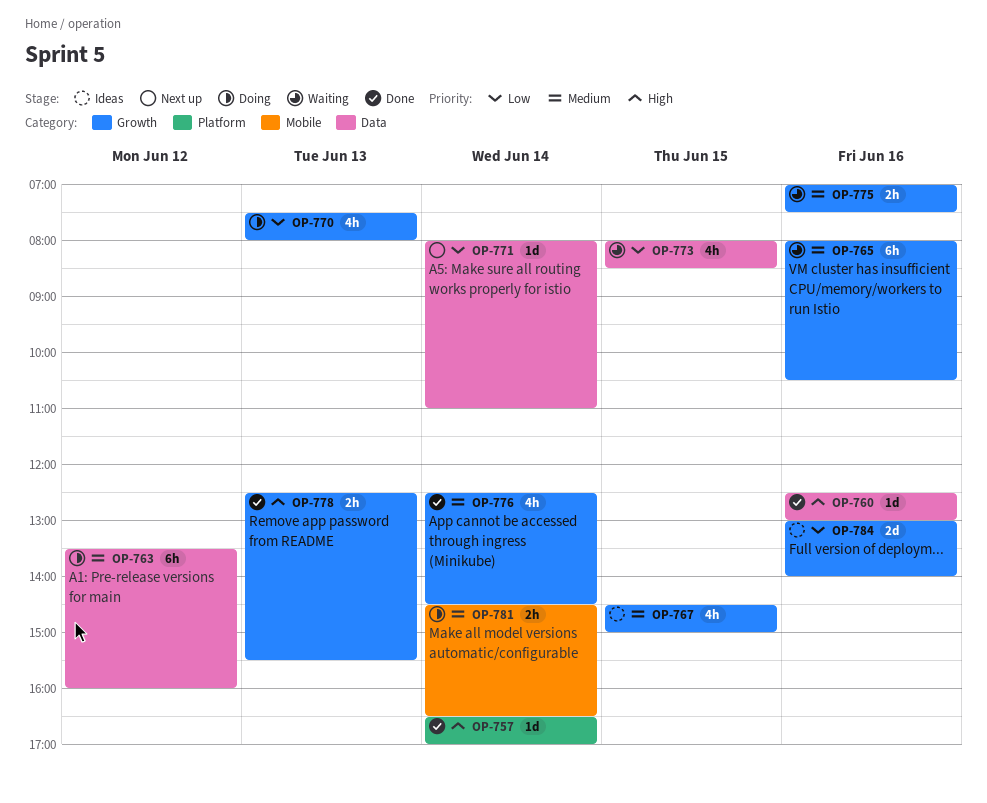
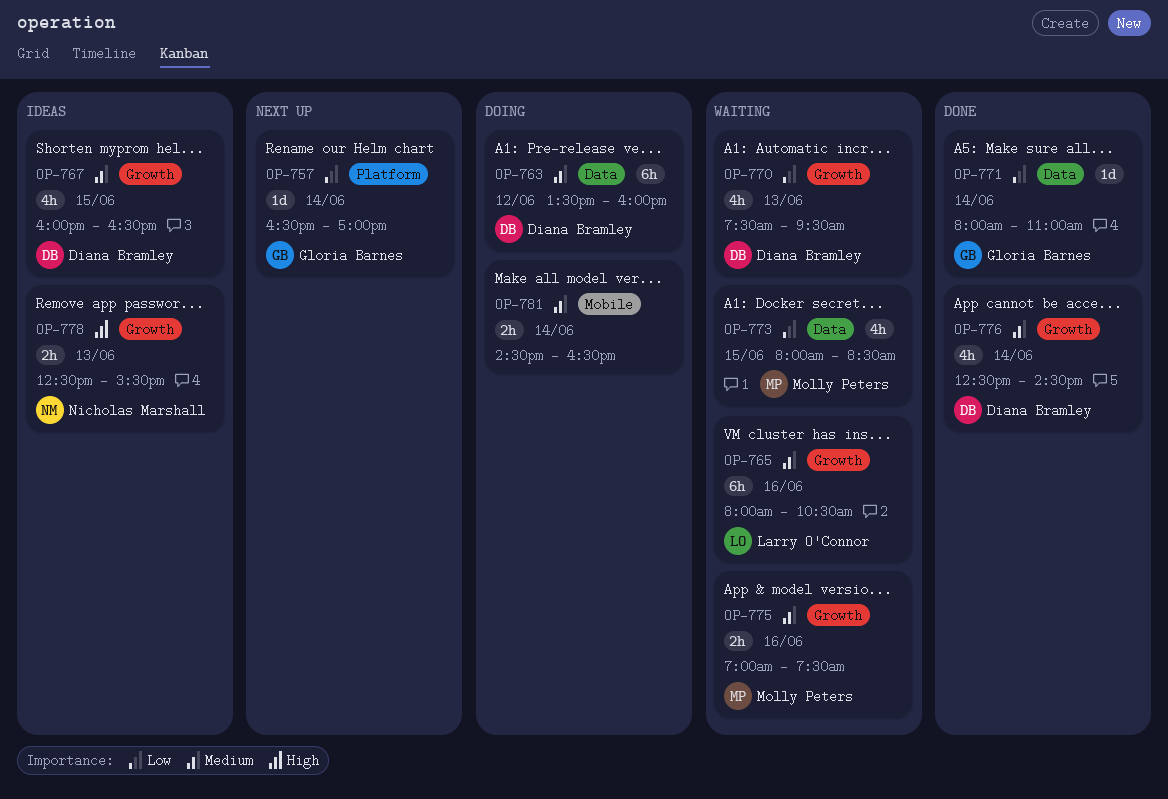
OP-757, status: Done -> Next up
OP-757, priority: High -> Low
OP-760: present -> none
OP-767, begins: 14:30 -> 16:00
OP-767, ends: 15:00 -> 16:30
OP-770, status: Doing -> Waiting
OP-770, ends: 08:00 -> 09:30
OP-771, status: Next up -> Done
OP-778, status: Done -> Ideas
OP-784: present -> none

